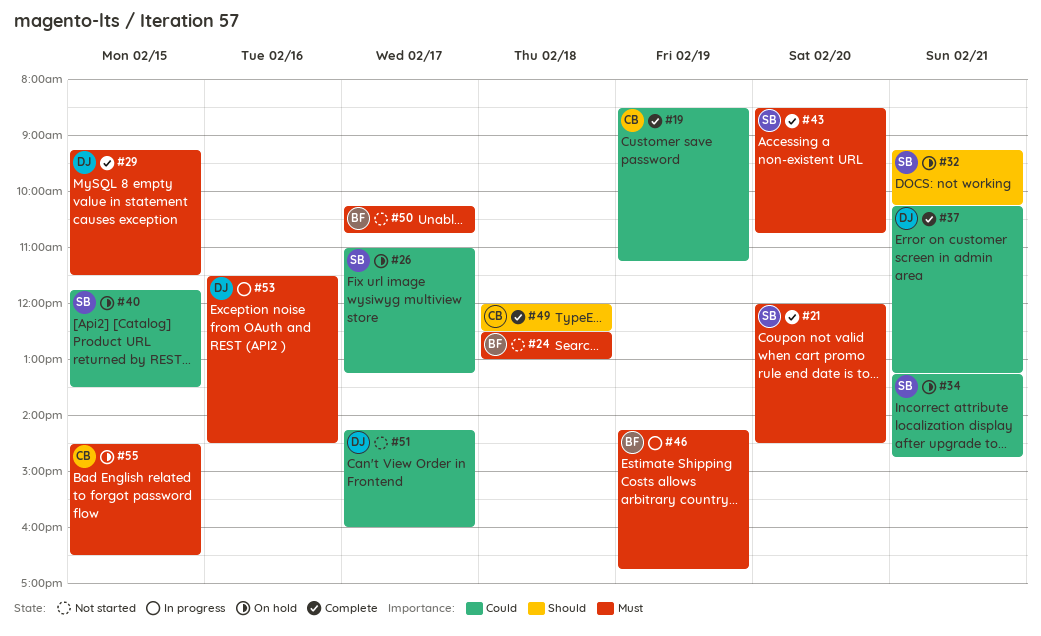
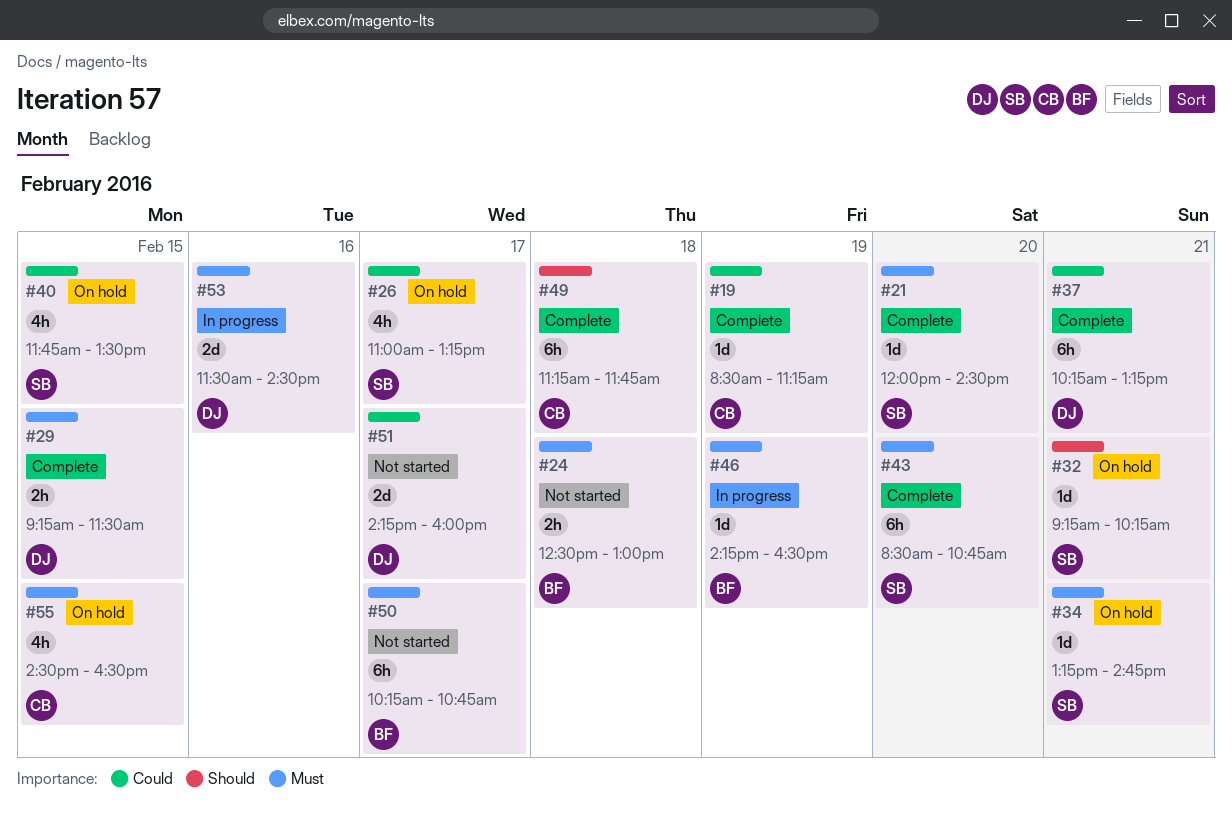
#34, priority: Could -> Must
#46, ends: 16:45 -> 16:30
#49, begins: 12:00 -> 11:15
#49, ends: 12:30 -> 11:45

